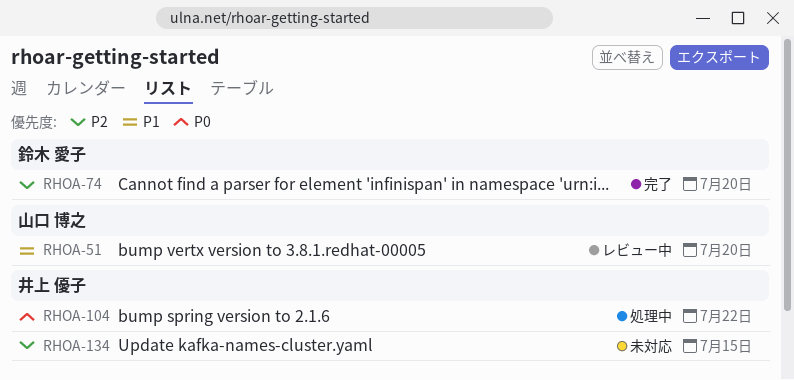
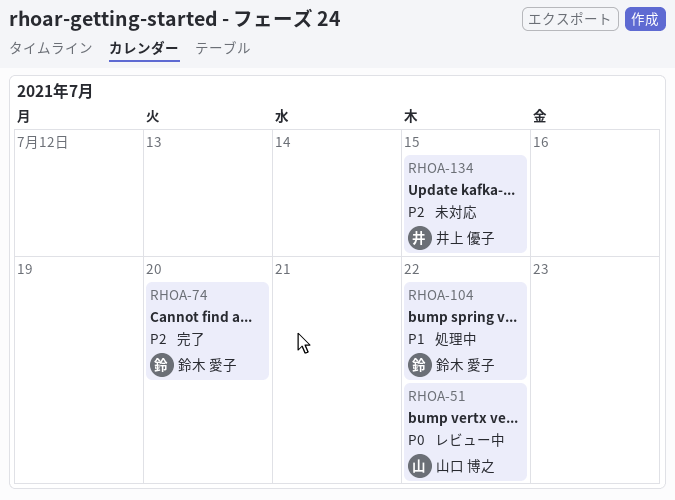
RHOA-51, priority: P1 -> P0
RHOA-51, due: Jul 20 -> Jul 22
RHOA-104, owner: 井上 優子 -> 鈴木 愛子
RHOA-104, priority: P0 -> P1

